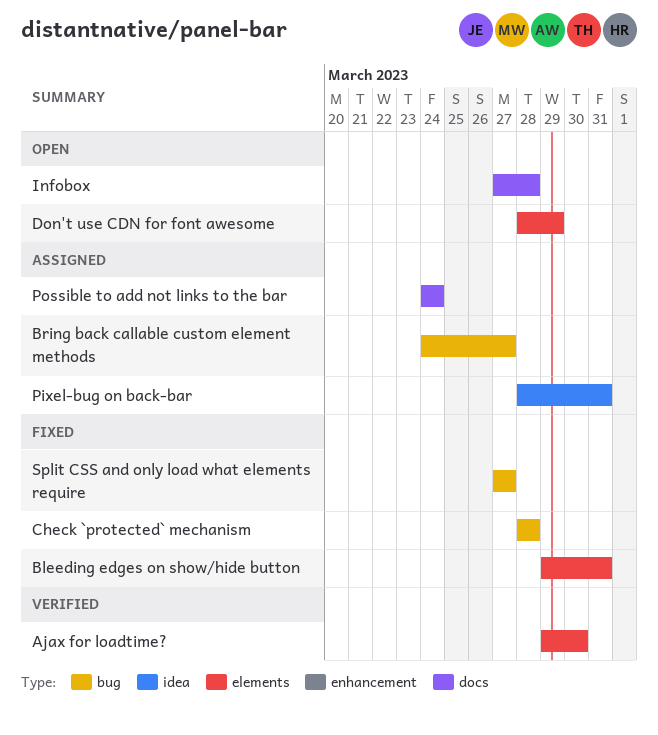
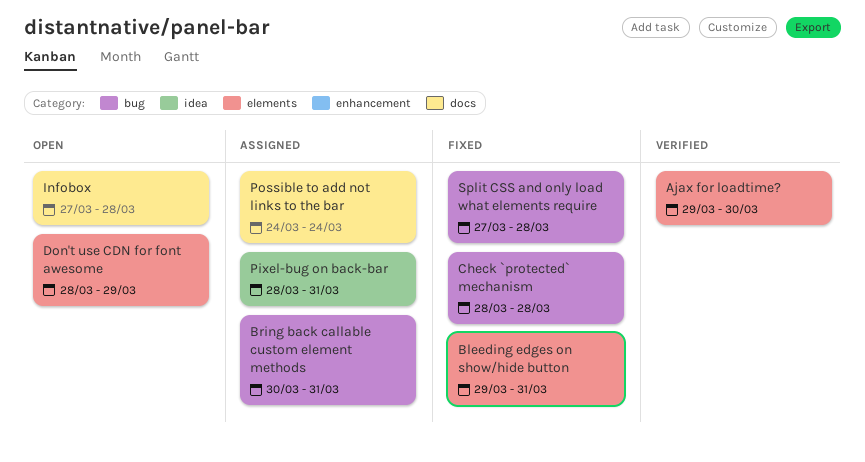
Bring back callable custom element methods, start: Mar 24 -> Mar 30
Bring back callable custom element methods, due: Mar 27 -> Mar 31
Split CSS and only load what elements require, due: Mar 27 -> Mar 28

